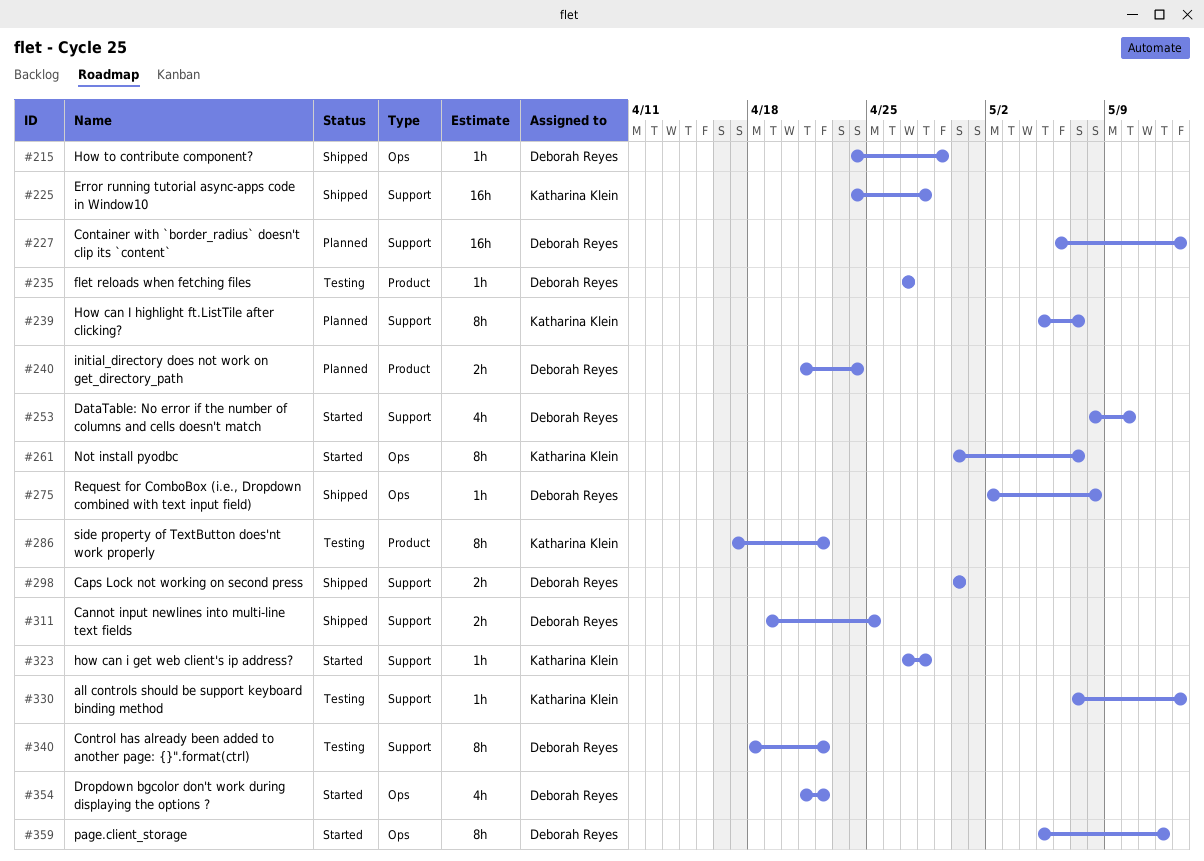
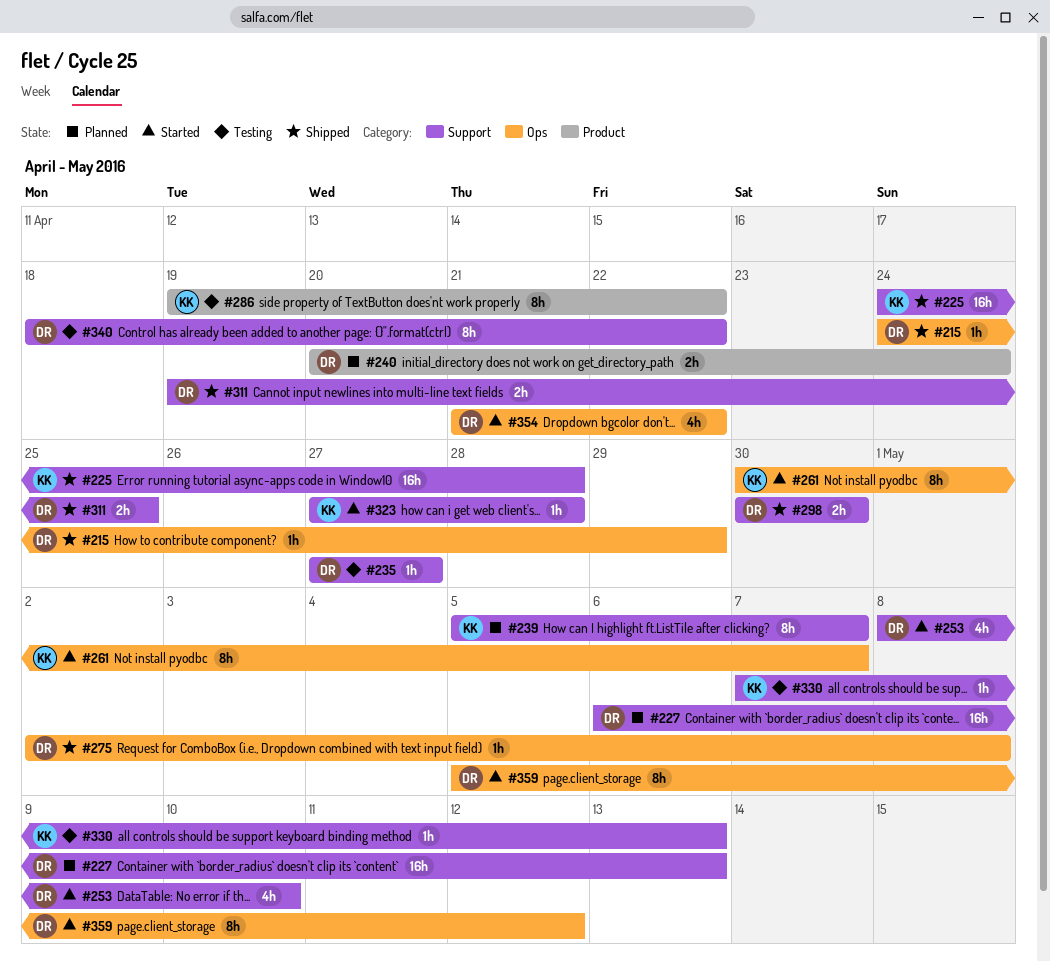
#235, label: Product -> Support
#240, start: Apr 21 -> Apr 20
#286, start: Apr 17 -> Apr 19

